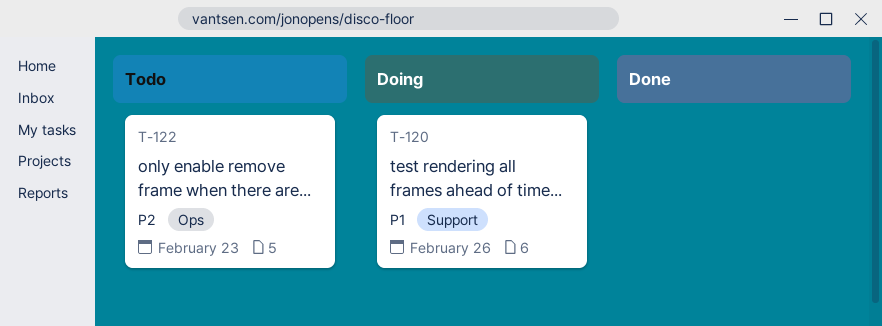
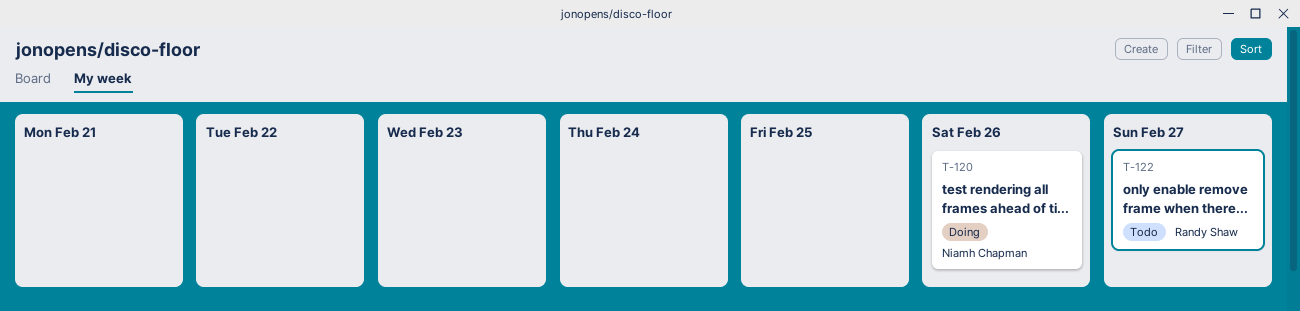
T-122, due: Feb 23 -> Feb 27

